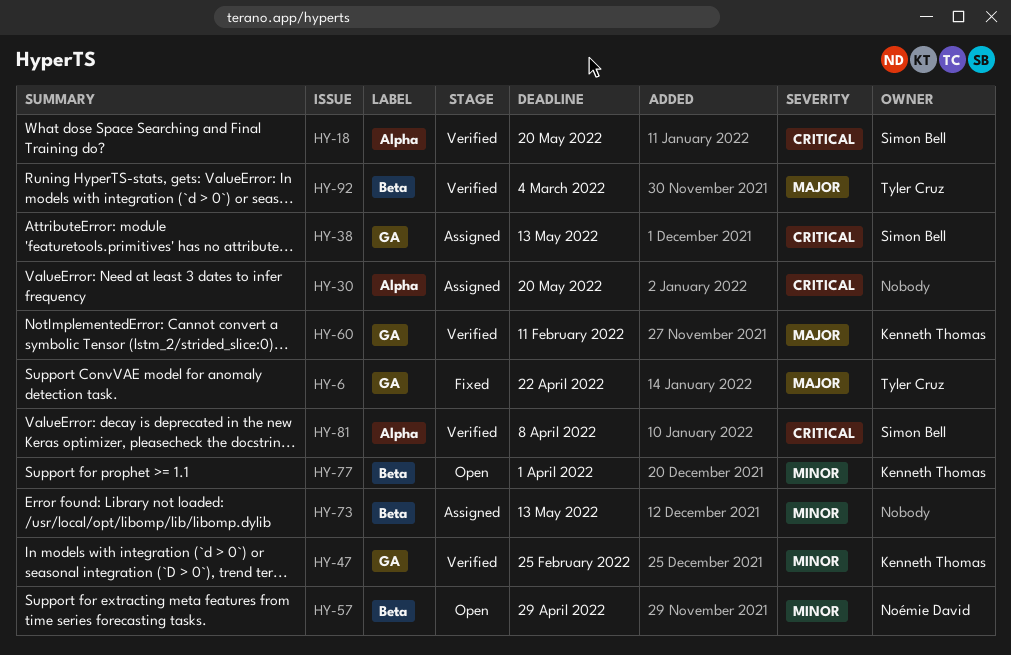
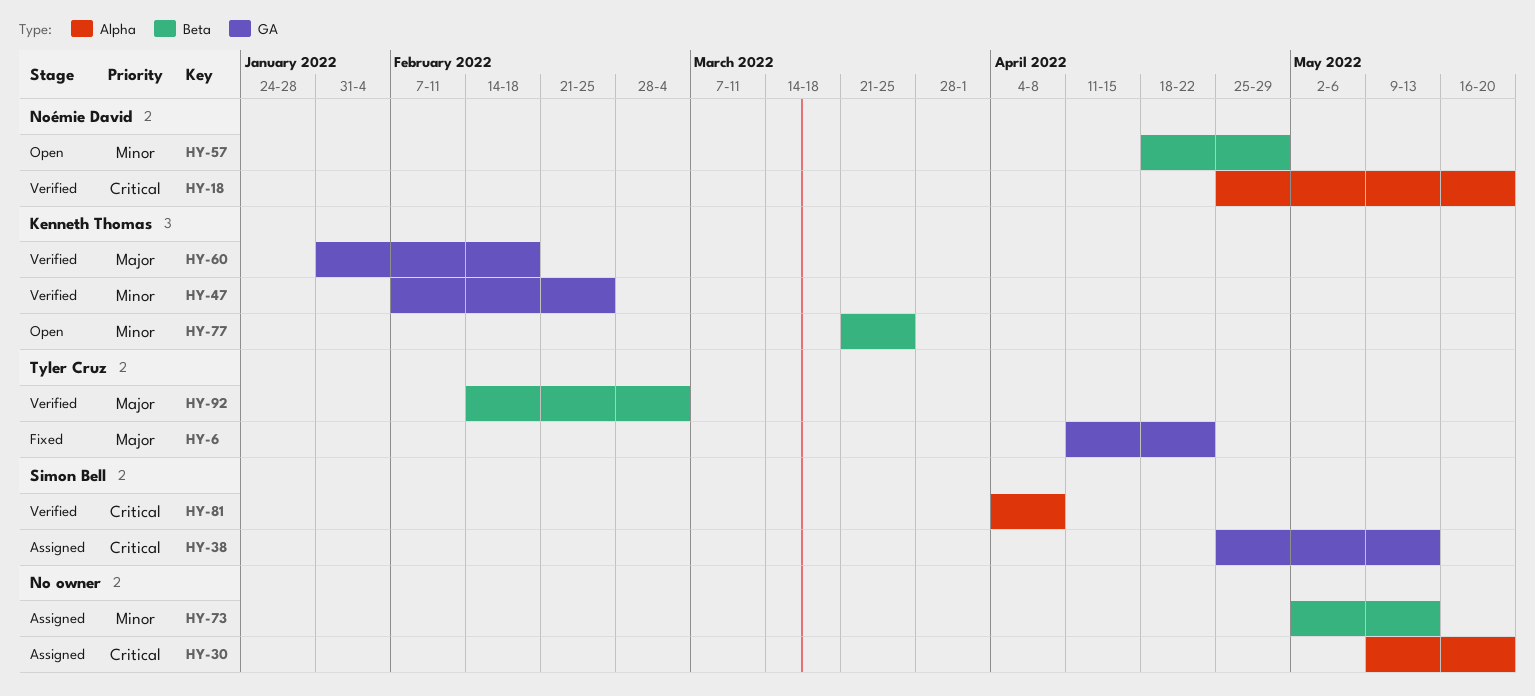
HY-18, owner: Simon Bell -> Noémie David
HY-60, due: Feb 11 -> Feb 18
HY-77, due: Apr 1 -> Mar 25

